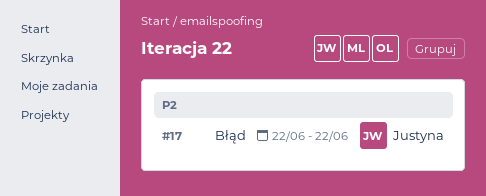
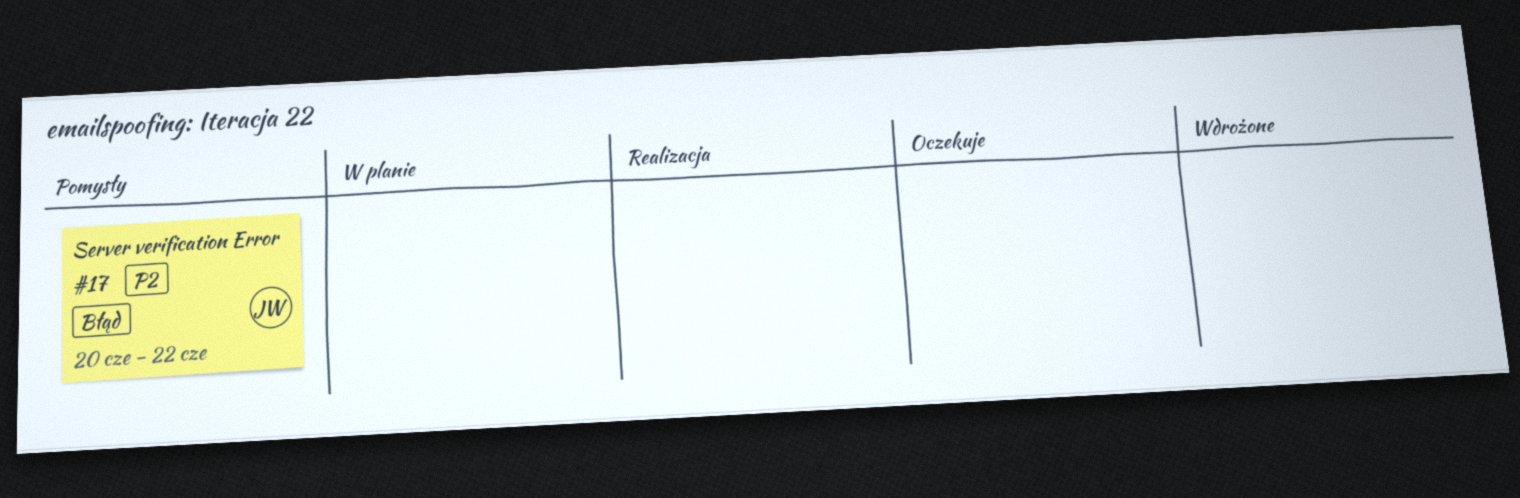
#17, start: Jun 22 -> Jun 20

